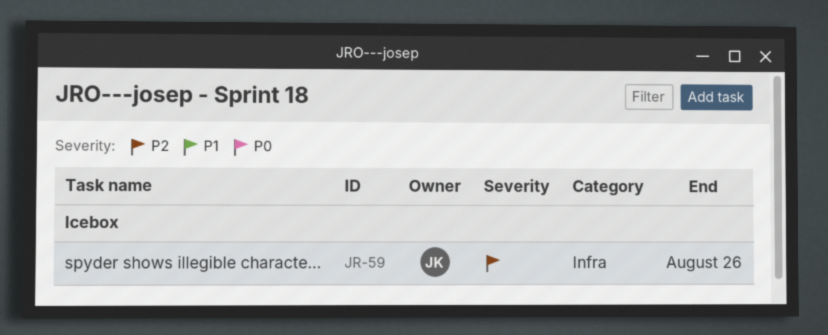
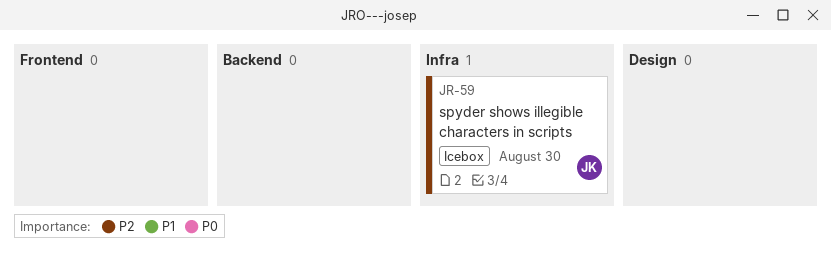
JR-59, due: Aug 26 -> Aug 30

